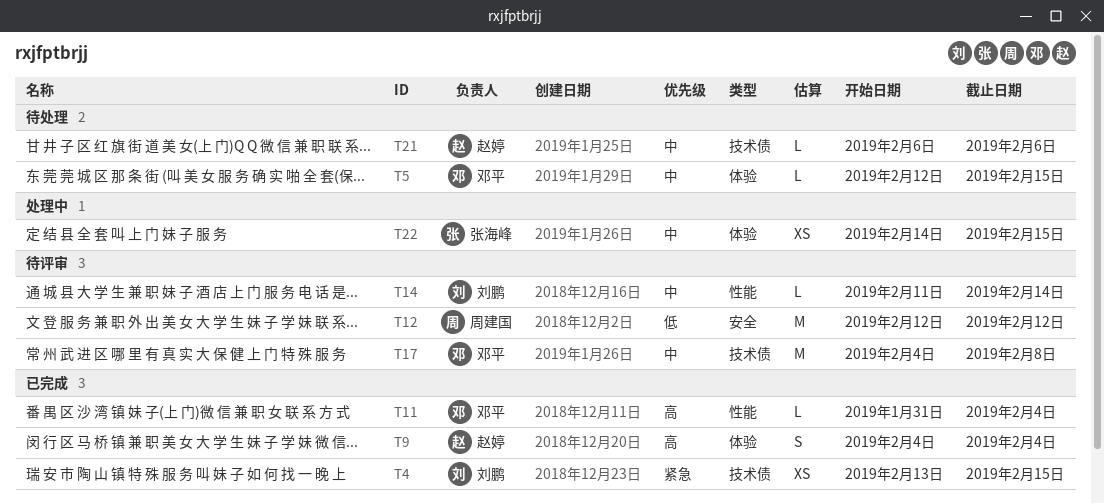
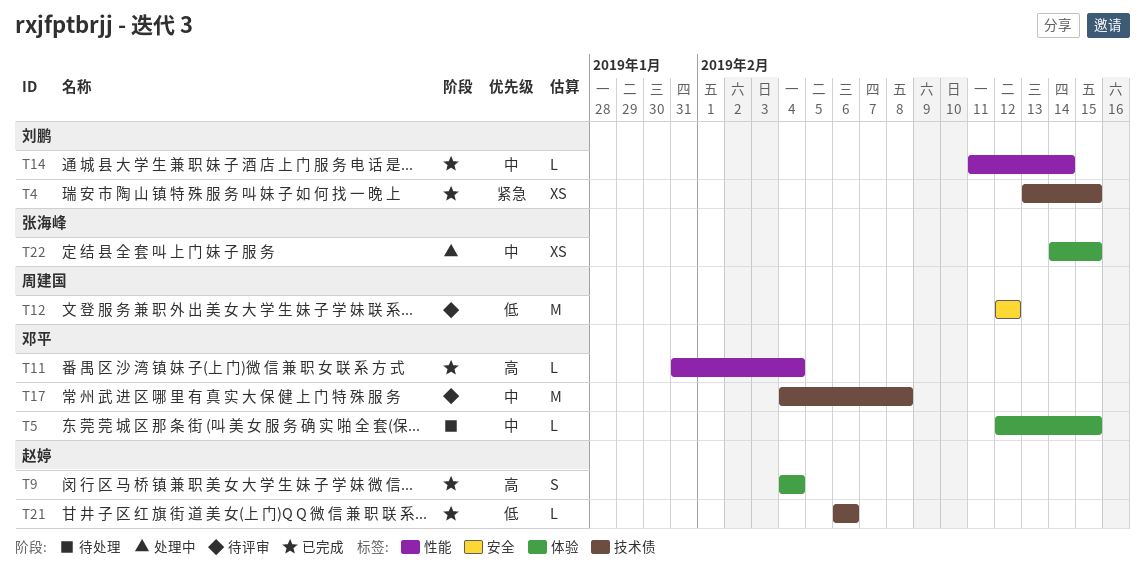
T14, status: 待评审 -> 已完成
T21, status: 待处理 -> 已完成
T21, priority: 中 -> 低

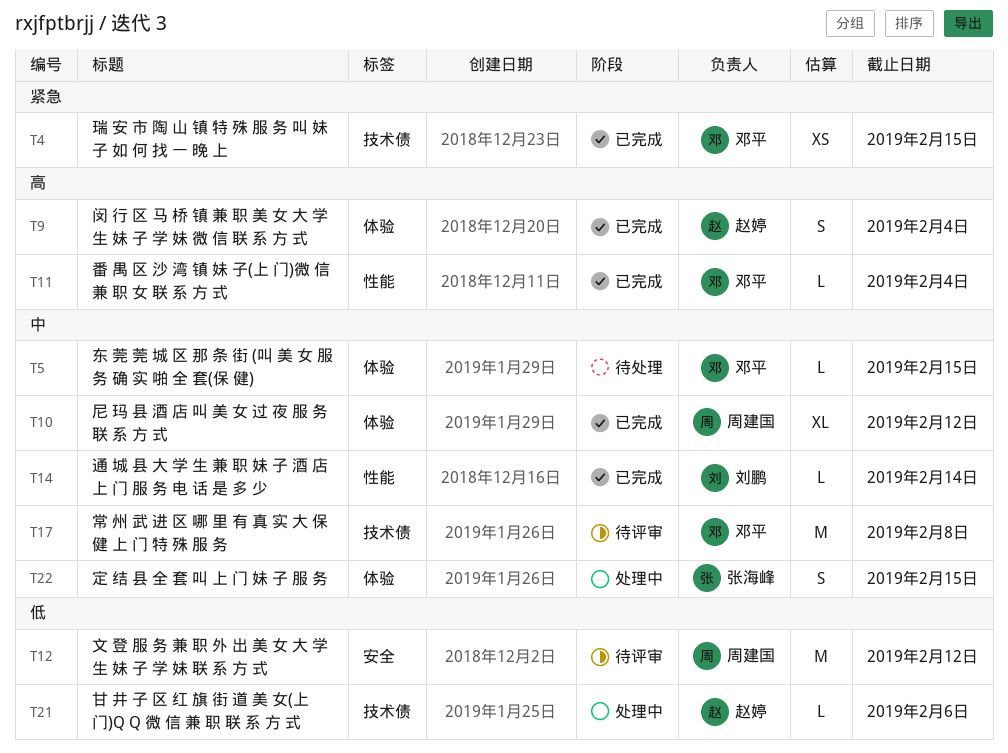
T4, owner: 刘鹏 -> 邓平
T10: none -> present
T21, status: 已完成 -> 处理中
T22, estimate: XS -> S

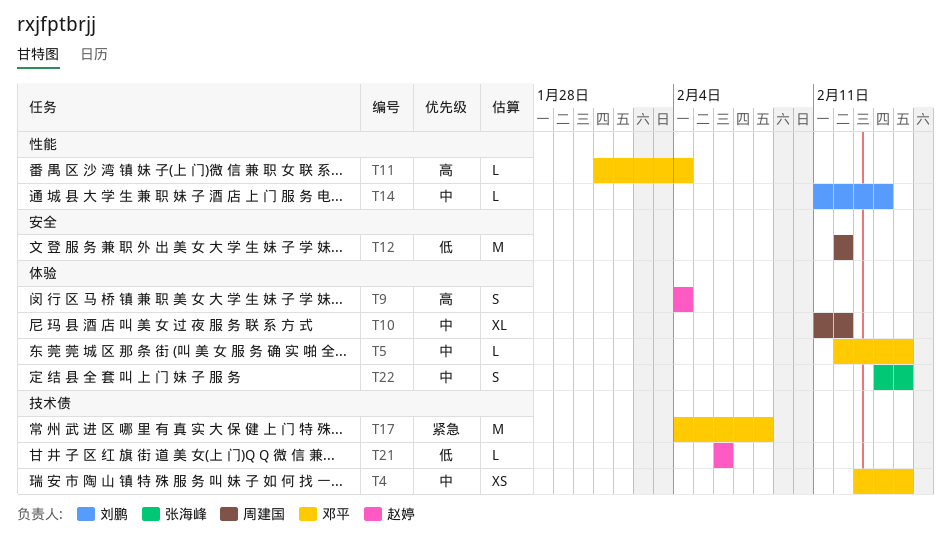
T4, priority: 紧急 -> 中
T17, priority: 中 -> 紧急

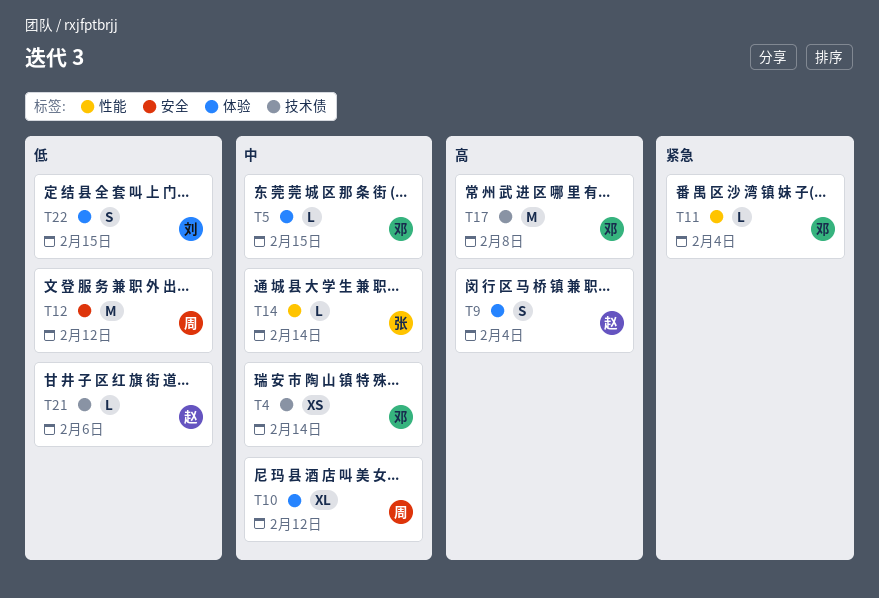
T4, due: Feb 15 -> Feb 14
T11, priority: 高 -> 紧急
T14, owner: 刘鹏 -> 张海峰
T17, priority: 紧急 -> 高
T22, owner: 张海峰 -> 刘鹏
T22, priority: 中 -> 低

